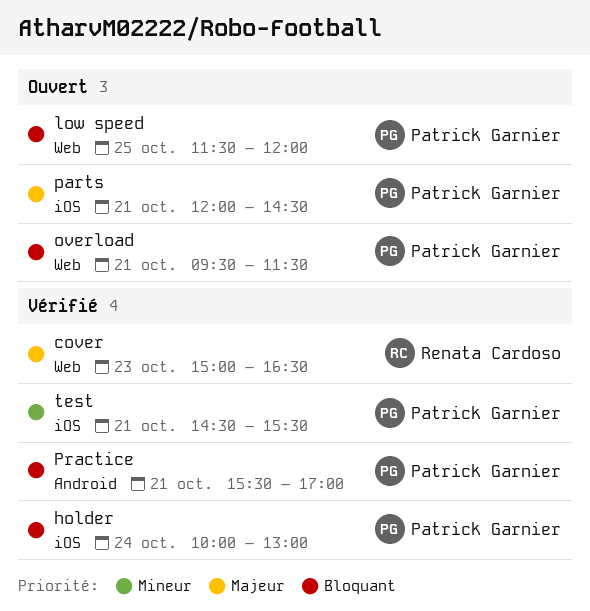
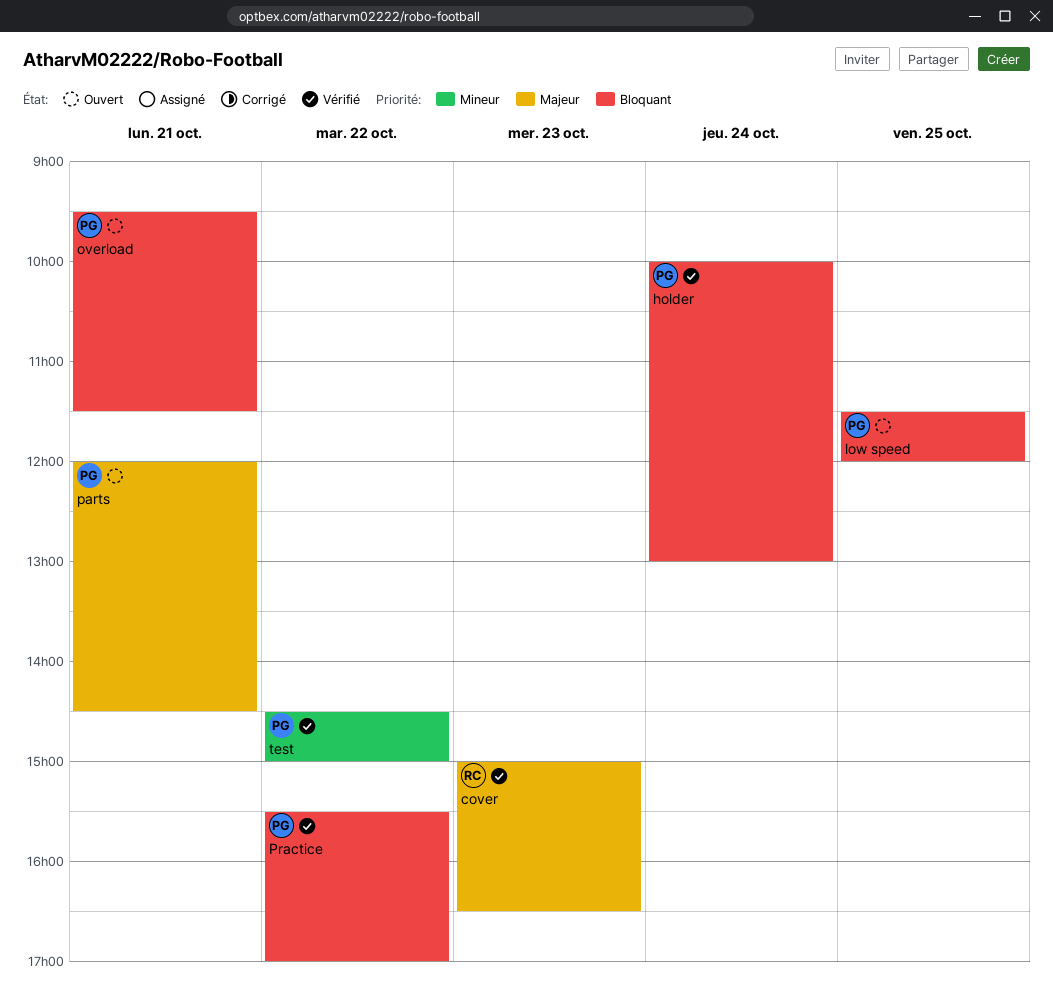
Practice, day: Oct 21 -> Oct 22
test, day: Oct 21 -> Oct 22
test, ends: 15:30 -> 15:00

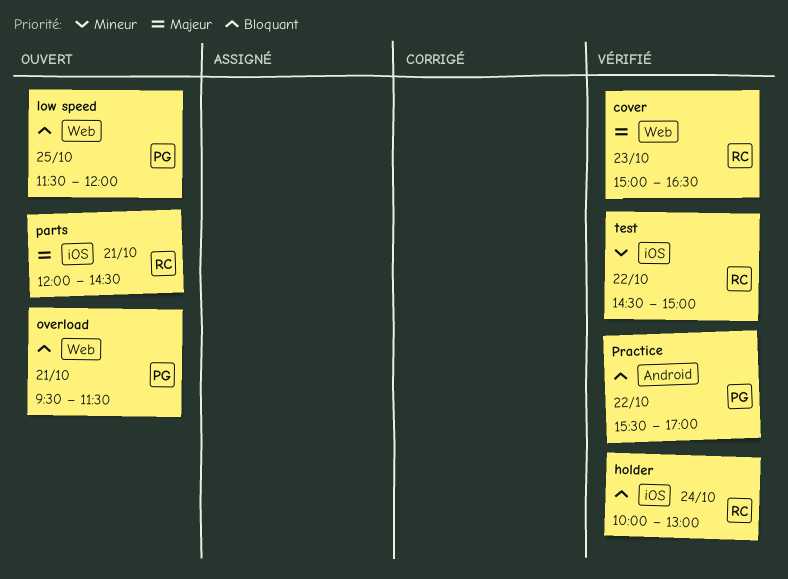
holder, owner: PG -> RC
parts, owner: PG -> RC
test, owner: PG -> RC

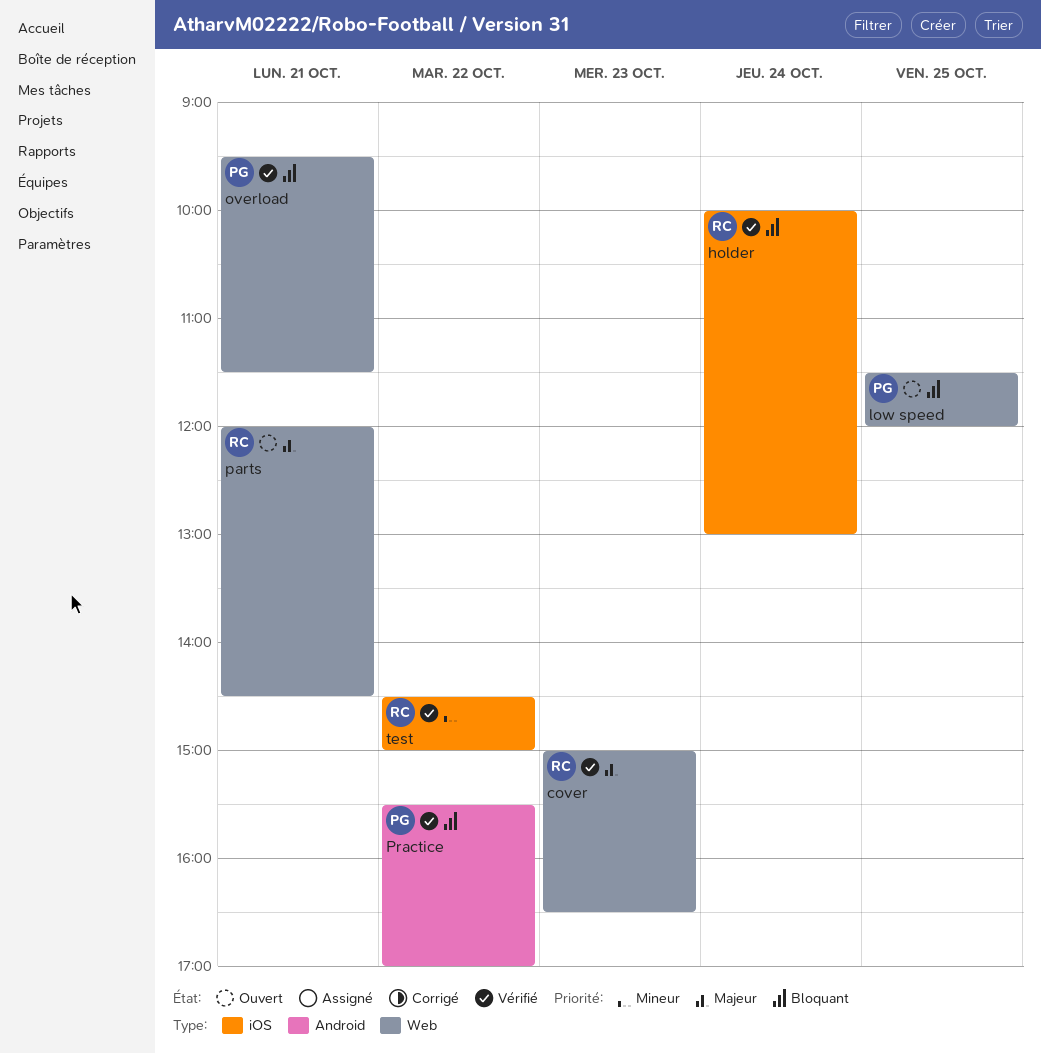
overload, status: Ouvert -> Vérifié
parts, label: iOS -> Web

